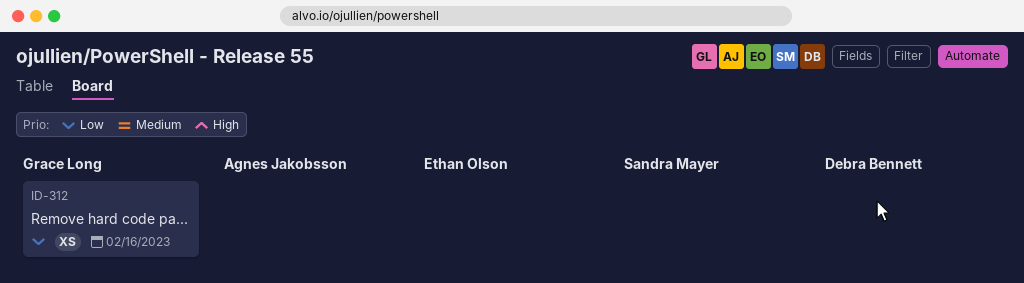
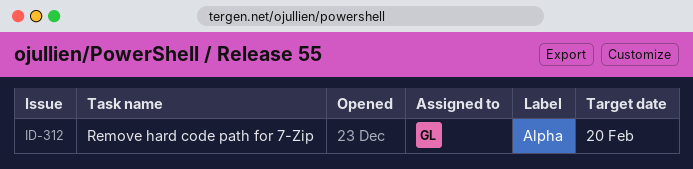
ID-312, due: Feb 16 -> Feb 20

